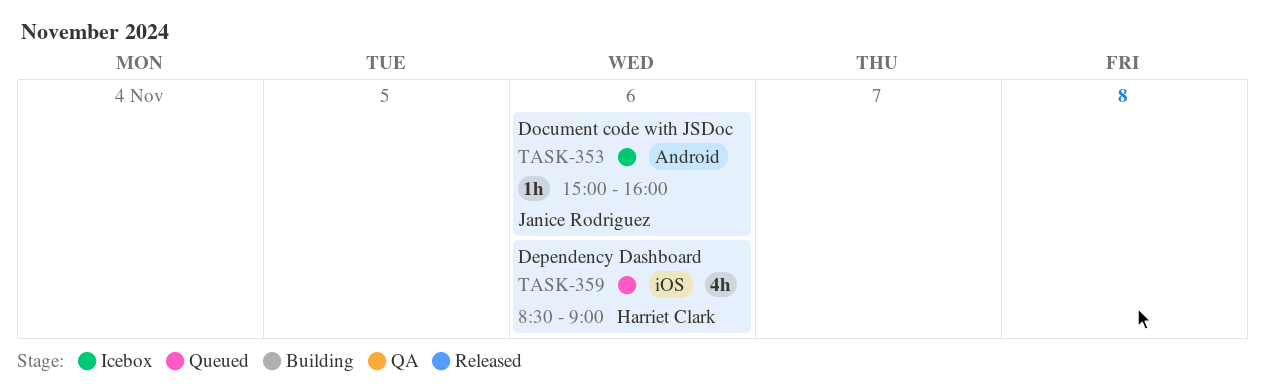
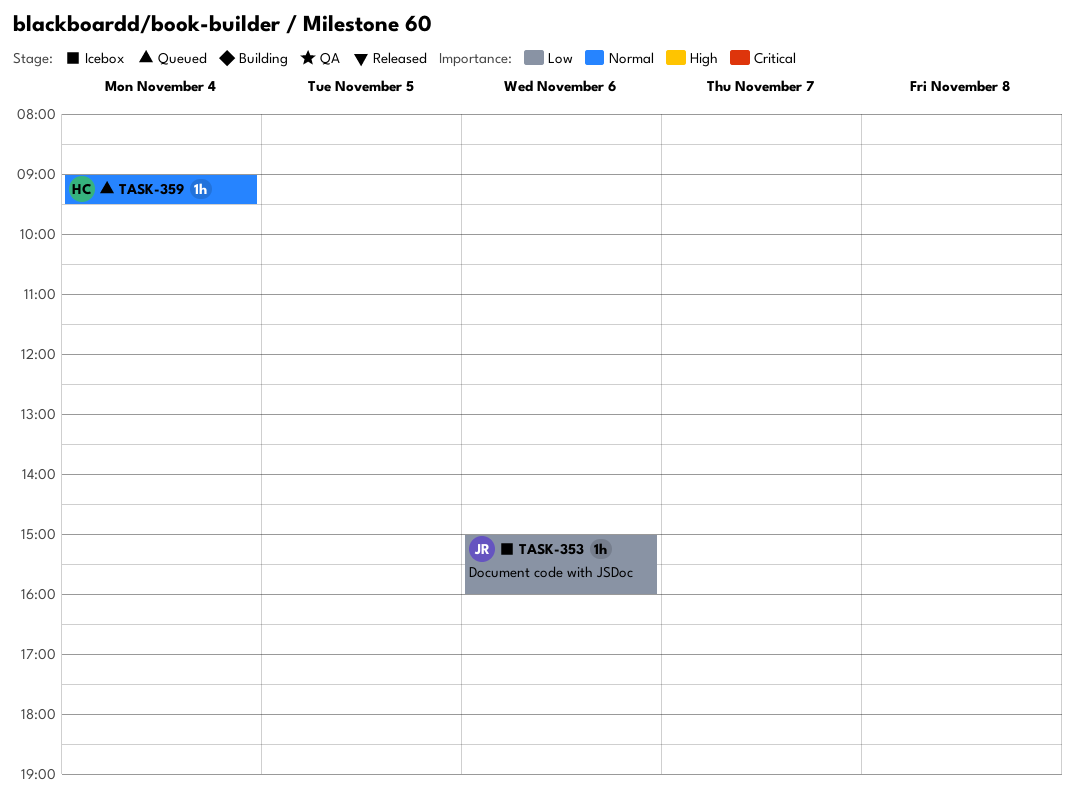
TASK-359, estimate: 4h -> 1h
TASK-359, day: Nov 6 -> Nov 4
TASK-359, begins: 08:30 -> 09:00
TASK-359, ends: 09:00 -> 09:30

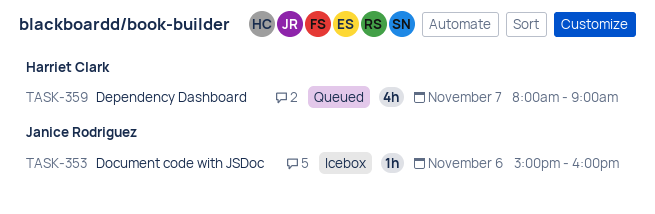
TASK-359, estimate: 1h -> 4h
TASK-359, day: Nov 4 -> Nov 7
TASK-359, begins: 09:00 -> 08:00
TASK-359, ends: 09:30 -> 09:00

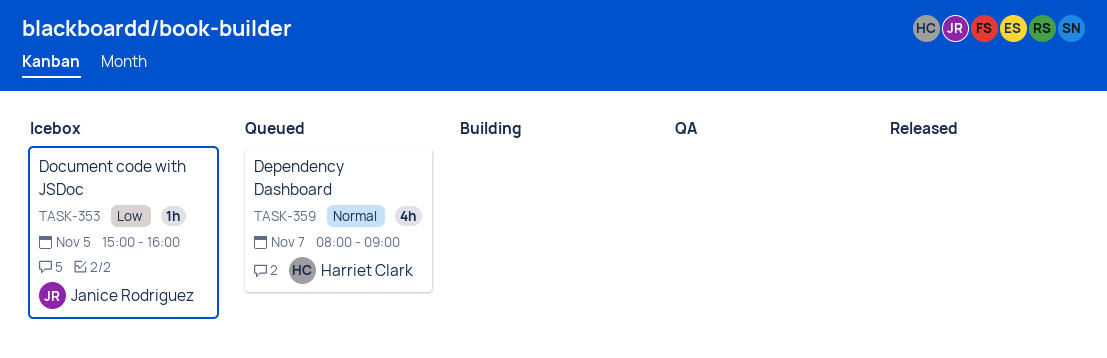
TASK-353, day: Nov 6 -> Nov 5

